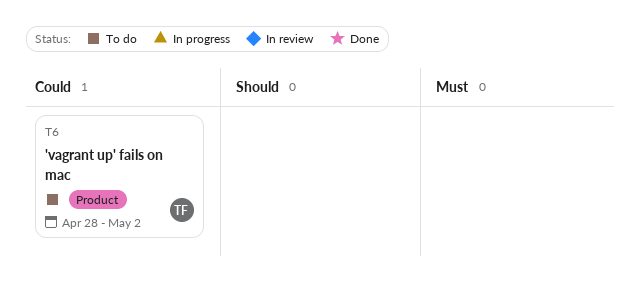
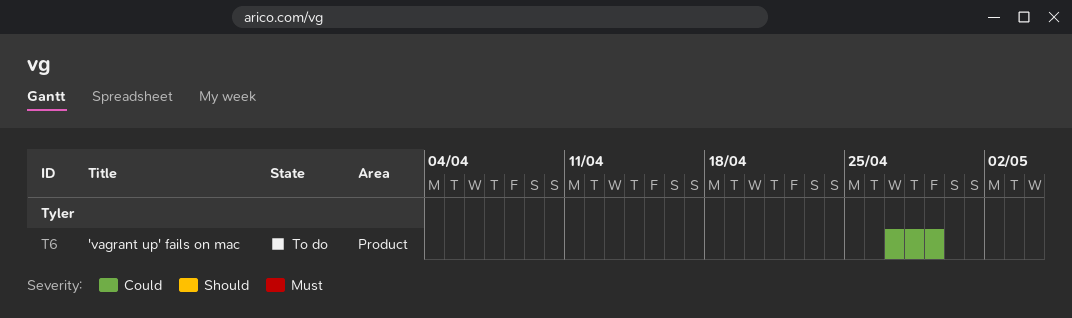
T6, start: Apr 28 -> Apr 27
T6, due: May 2 -> Apr 29

